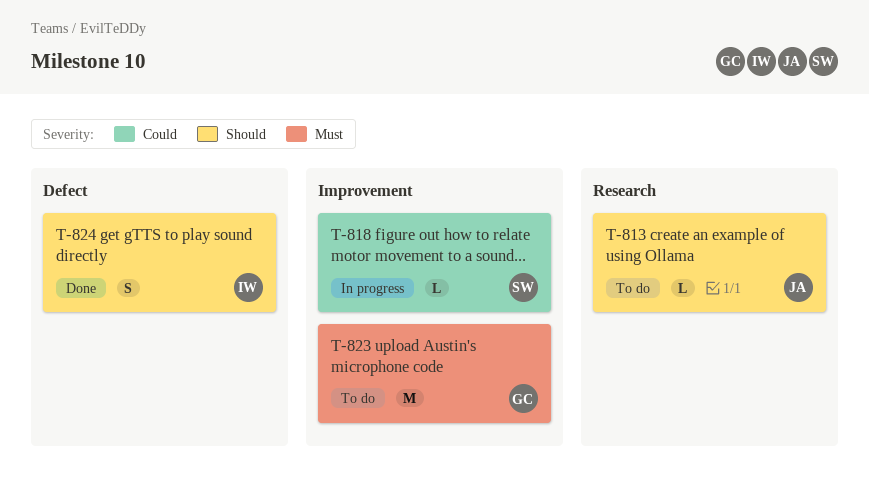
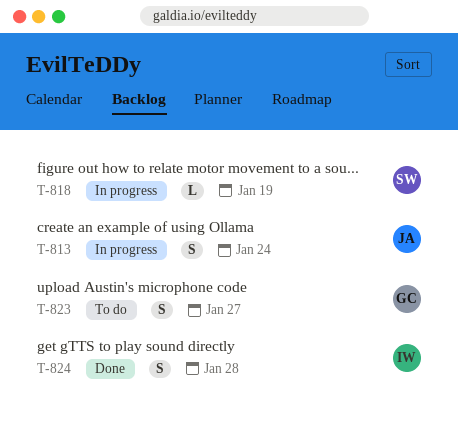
T-813, status: To do -> In progress
T-813, estimate: L -> S
T-823, estimate: M -> S

